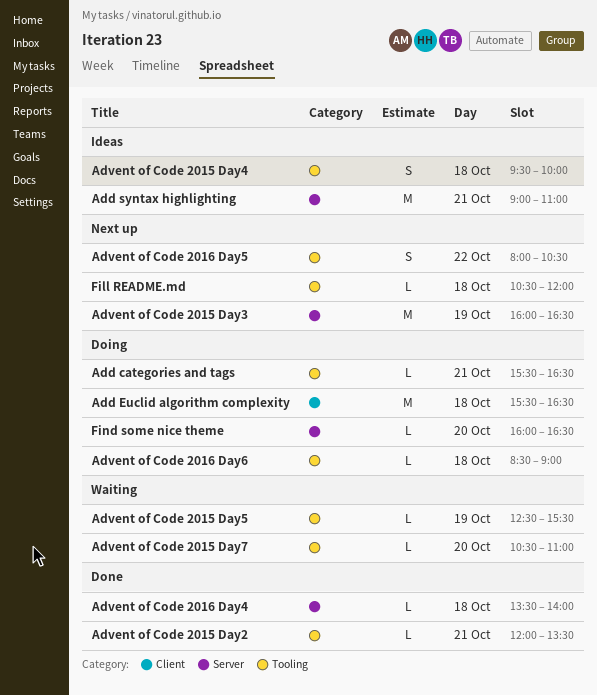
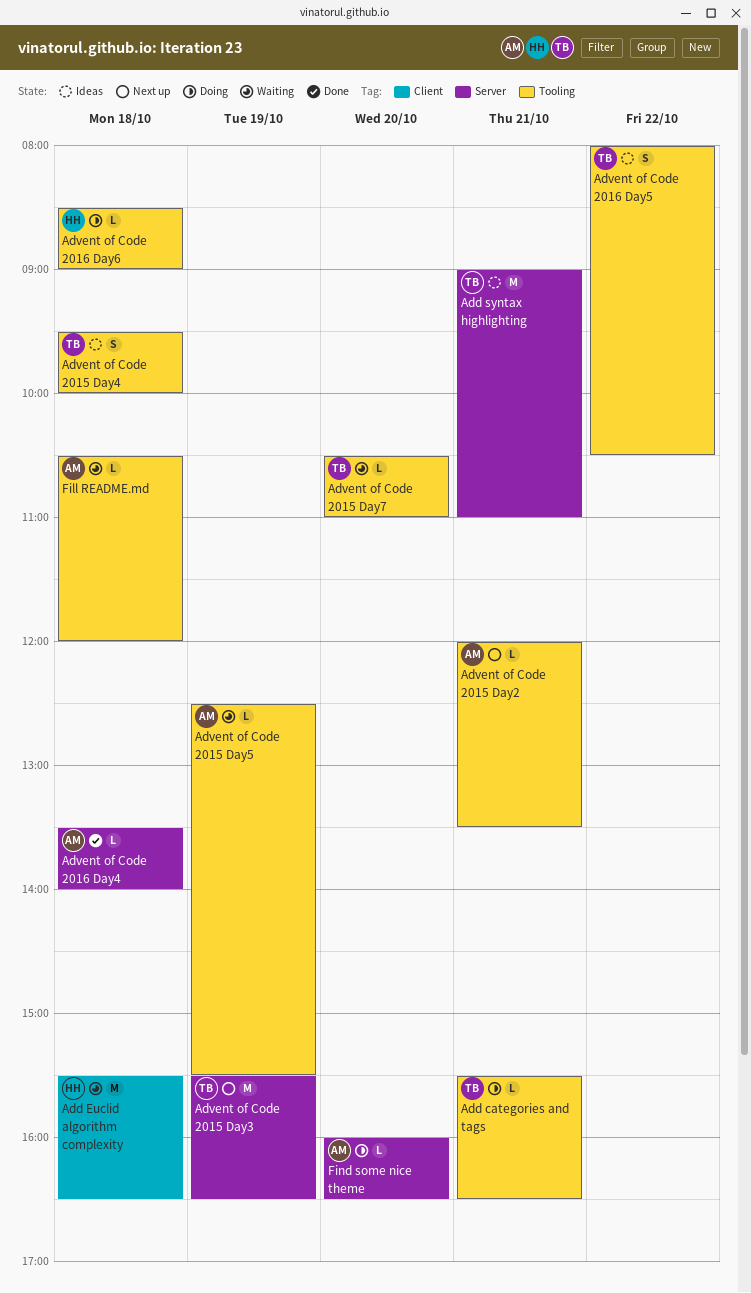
Add Euclid algorithm complexity, status: Doing -> Waiting
Advent of Code 2015 Day2, status: Done -> Next up
Advent of Code 2015 Day3, begins: 16:00 -> 15:30
Advent of Code 2016 Day5, status: Next up -> Ideas
Fill README.md, status: Next up -> Waiting

